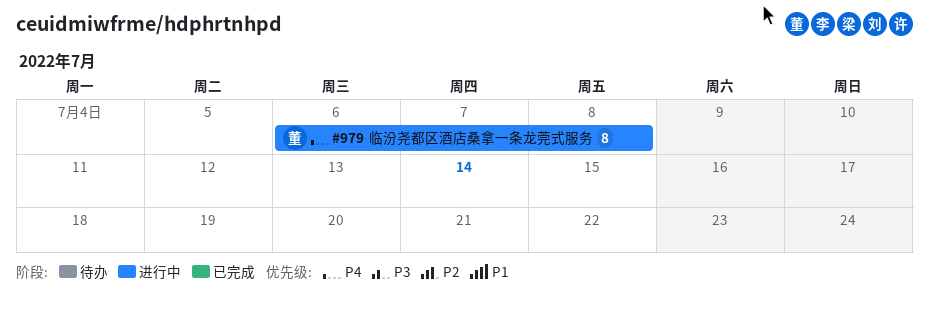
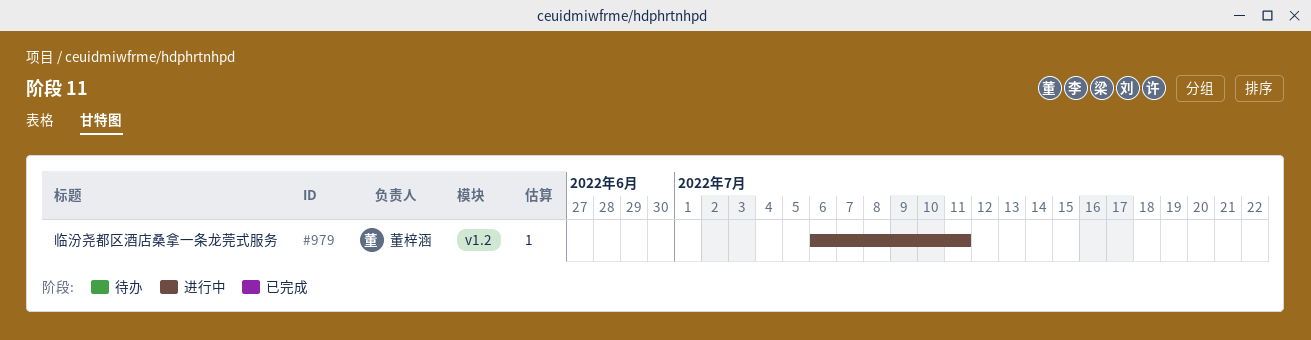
#979, estimate: 8 -> 1
#979, due: Jul 8 -> Jul 11

